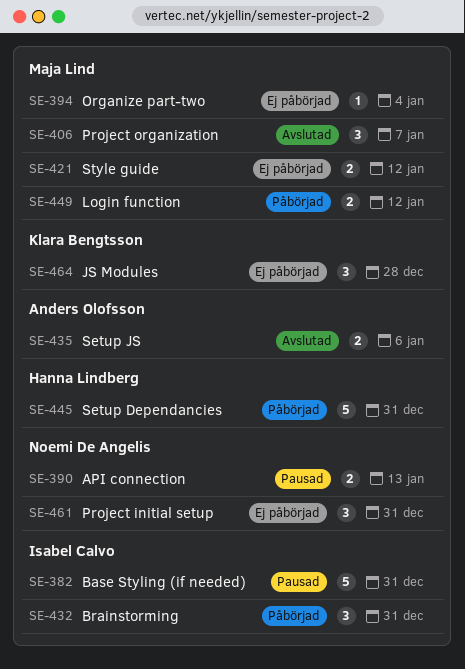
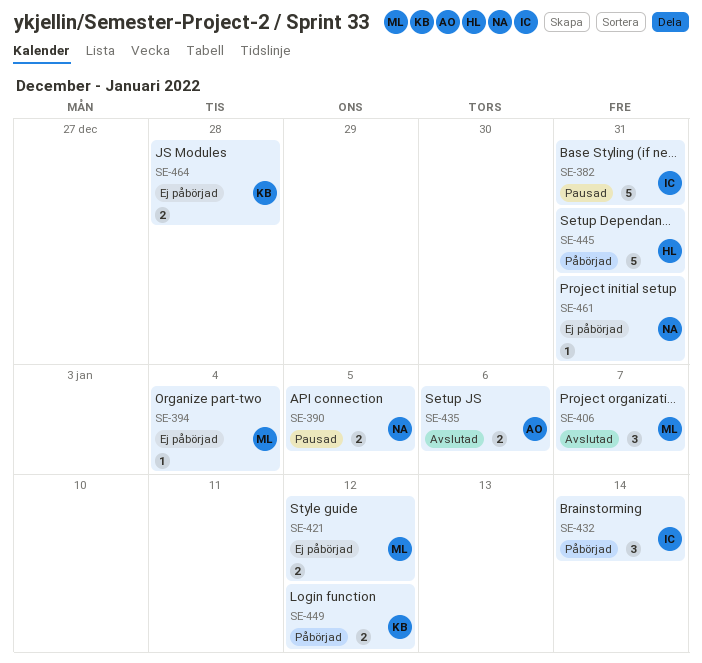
SE-390, due: Jan 13 -> Jan 5
SE-432, due: Dec 31 -> Jan 14
SE-449, owner: Maja Lind -> Klara Bengtsson
SE-461, estimate: 3 -> 1
SE-464, estimate: 3 -> 2

